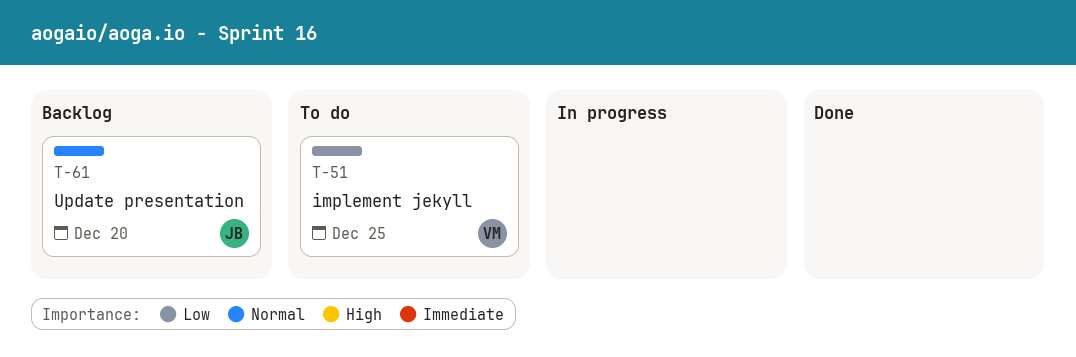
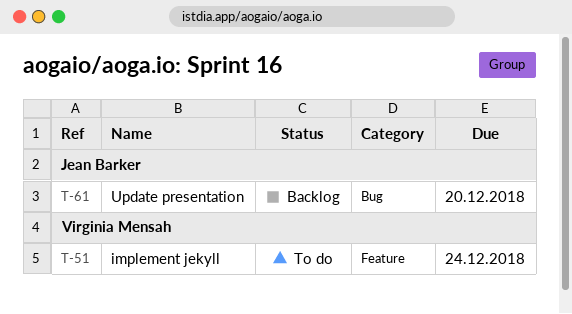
T-51, due: Dec 25 -> Dec 24

